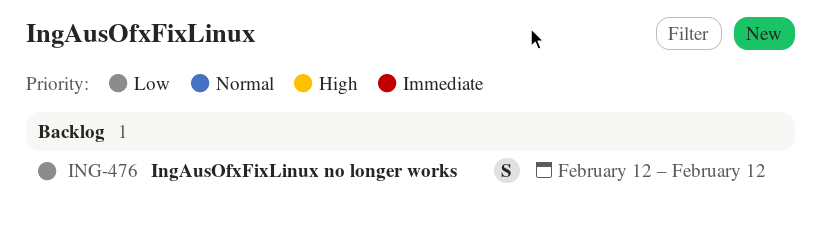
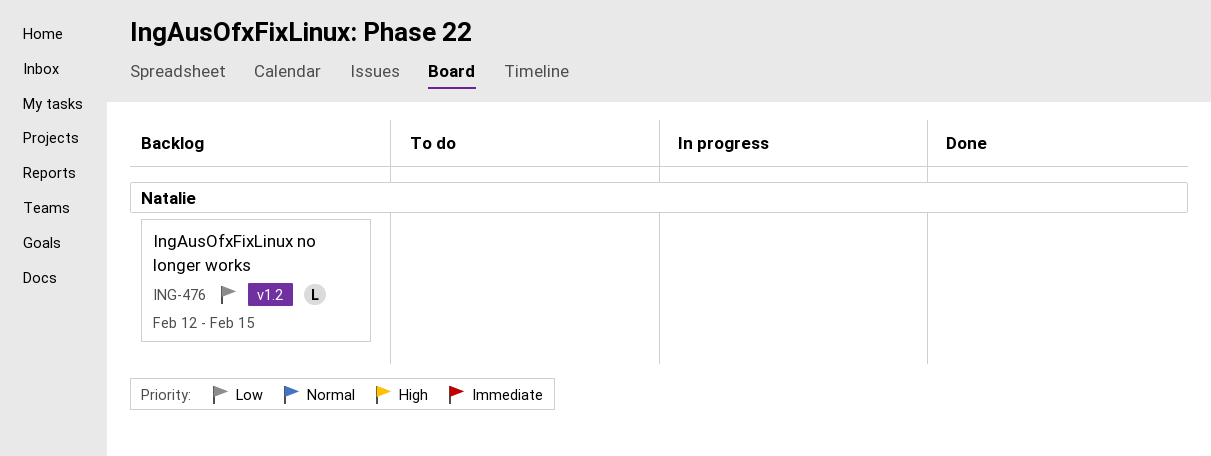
ING-476, estimate: S -> L
ING-476, due: Feb 12 -> Feb 15

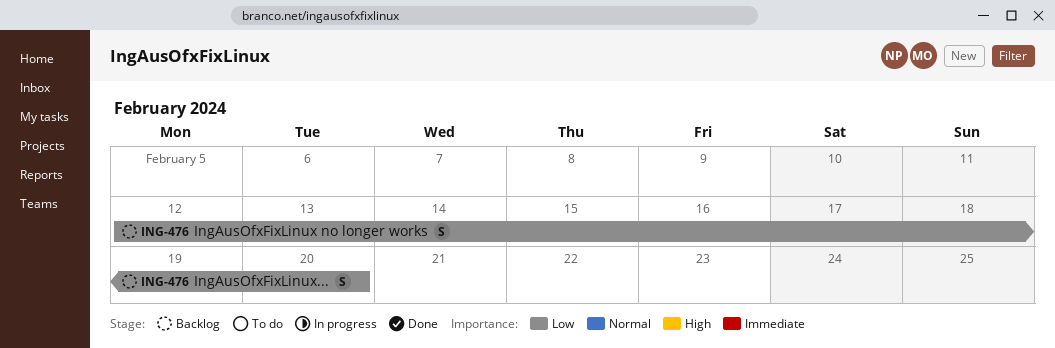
ING-476, estimate: L -> S
ING-476, due: Feb 15 -> Feb 20

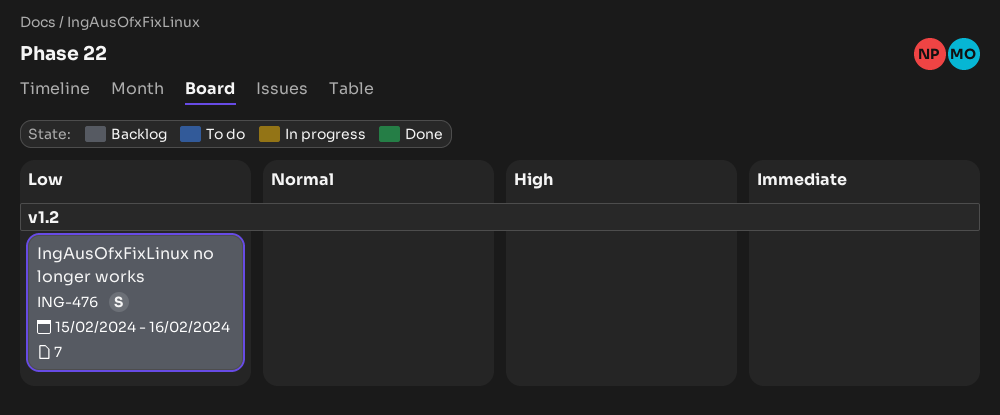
ING-476, start: Feb 12 -> Feb 15
ING-476, due: Feb 20 -> Feb 16

